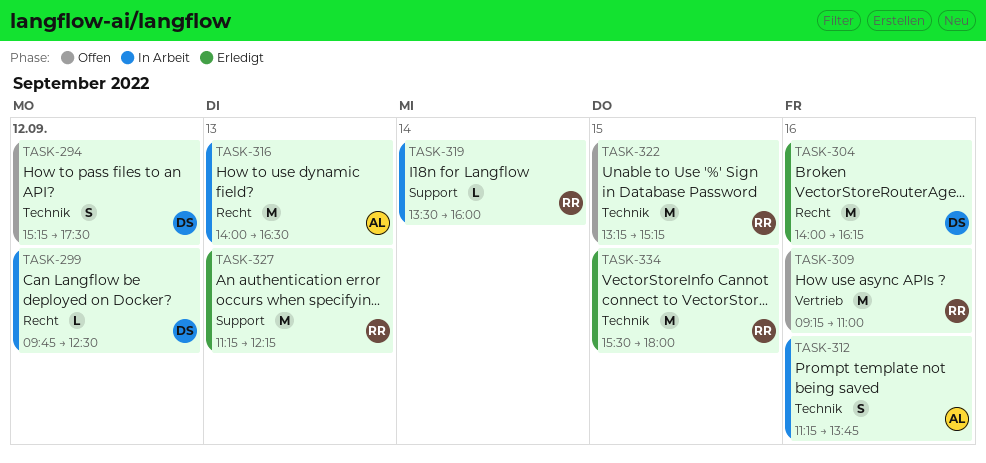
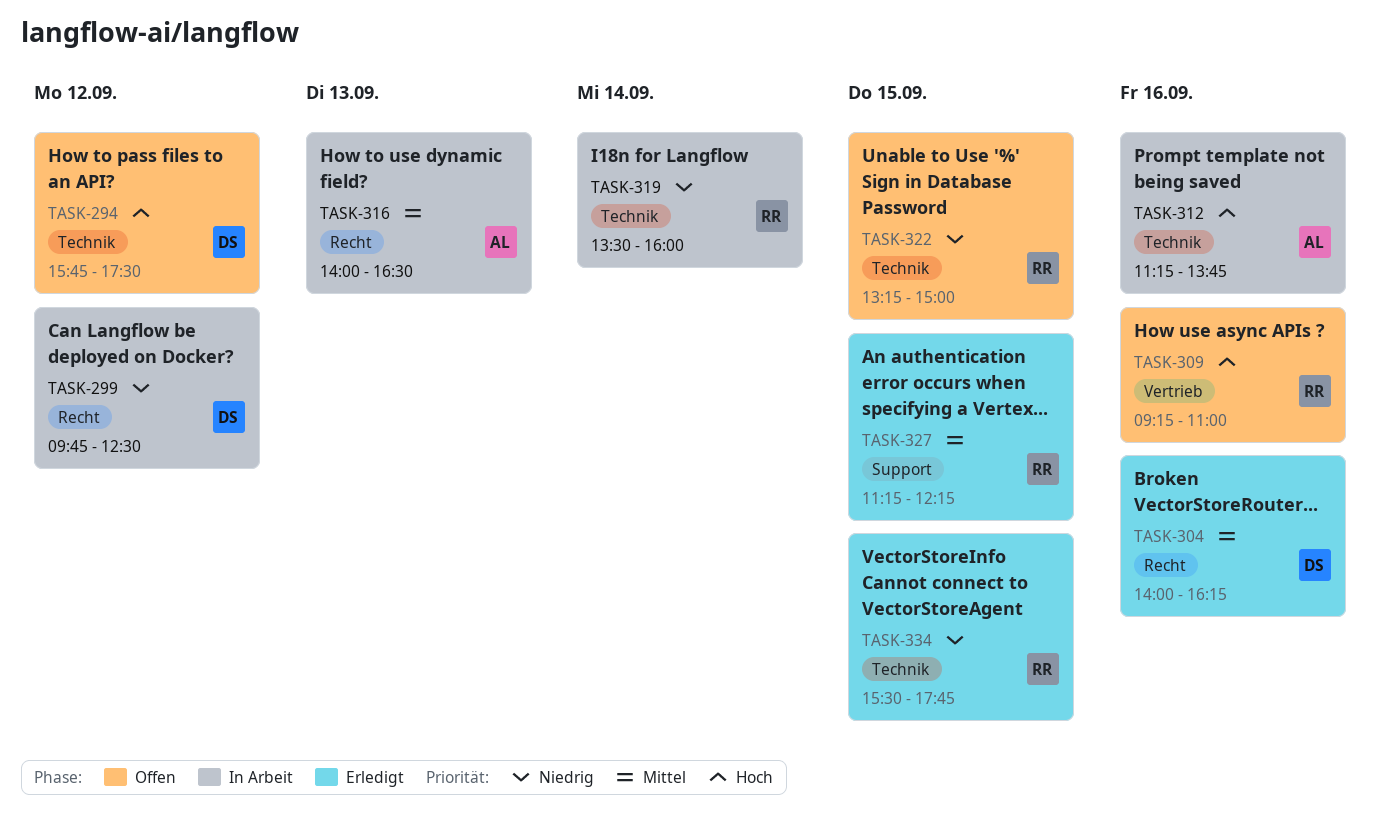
TASK-294, begins: 15:15 -> 15:45
TASK-319, label: Support -> Technik
TASK-322, ends: 15:15 -> 15:00
TASK-327, day: Sep 13 -> Sep 15
TASK-334, ends: 18:00 -> 17:45

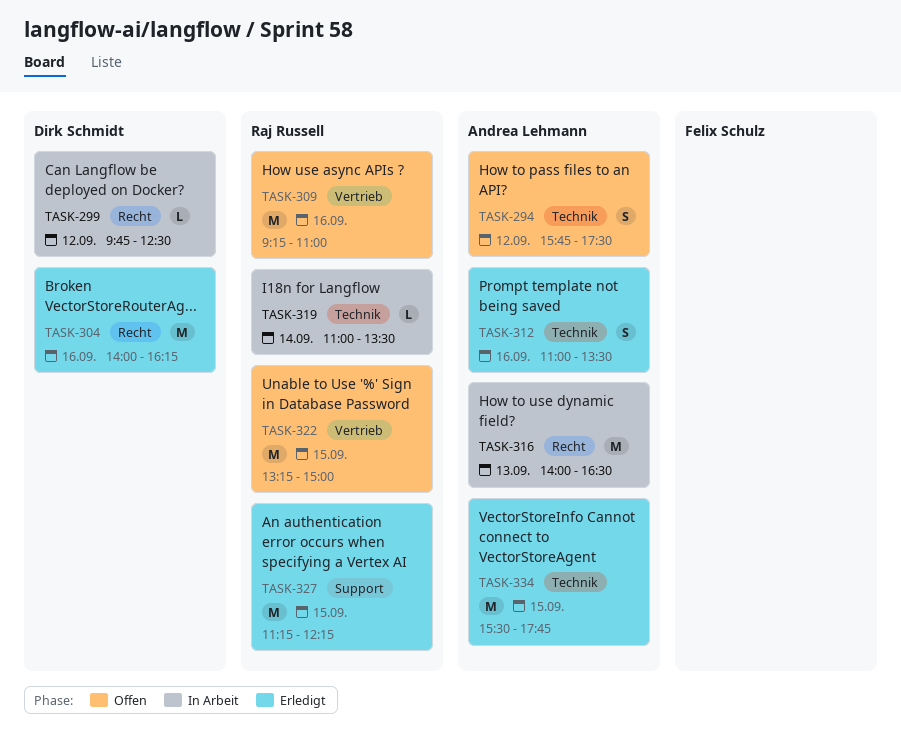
TASK-294, owner: Dirk Schmidt -> Andrea Lehmann
TASK-312, status: In Arbeit -> Erledigt
TASK-312, begins: 11:15 -> 11:00
TASK-312, ends: 13:45 -> 13:30
TASK-319, begins: 13:30 -> 11:00
TASK-319, ends: 16:00 -> 13:30
TASK-322, label: Technik -> Vertrieb
TASK-334, owner: Raj Russell -> Andrea Lehmann

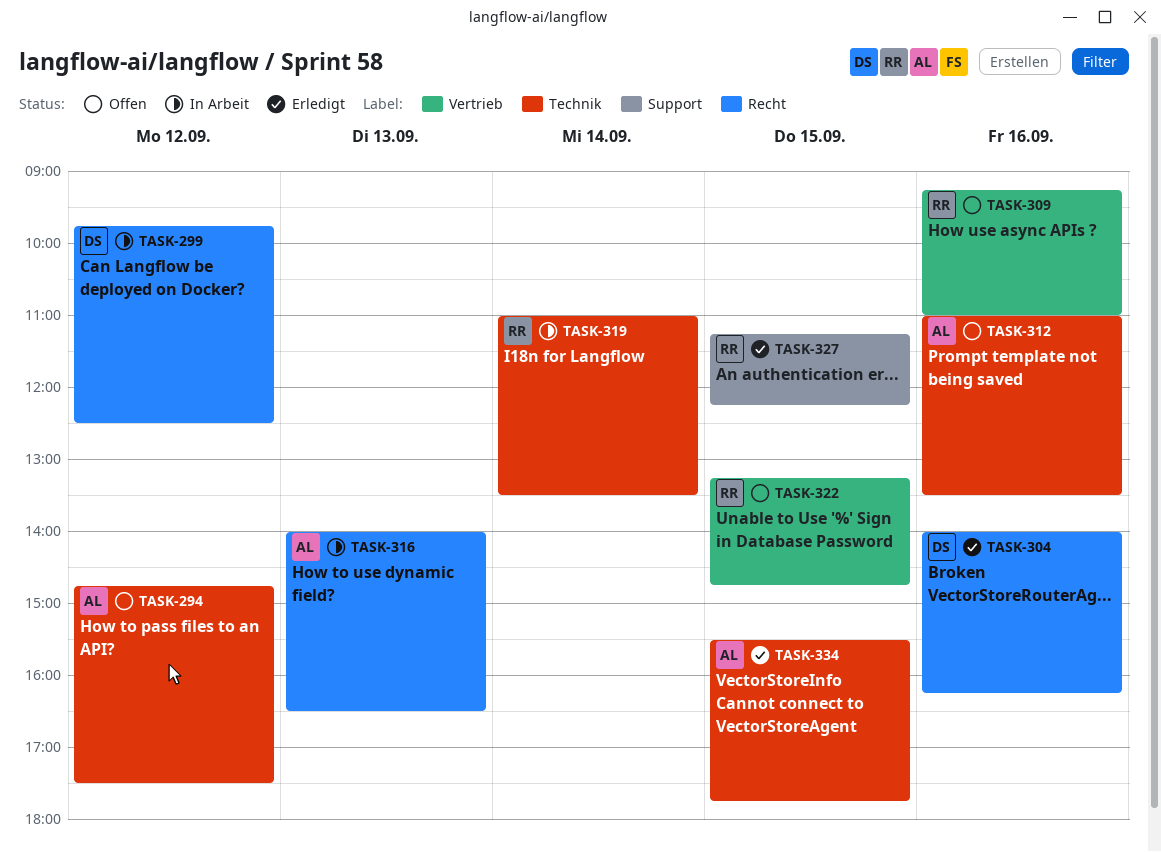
TASK-294, begins: 15:45 -> 14:45
TASK-312, status: Erledigt -> Offen
TASK-322, ends: 15:00 -> 14:45

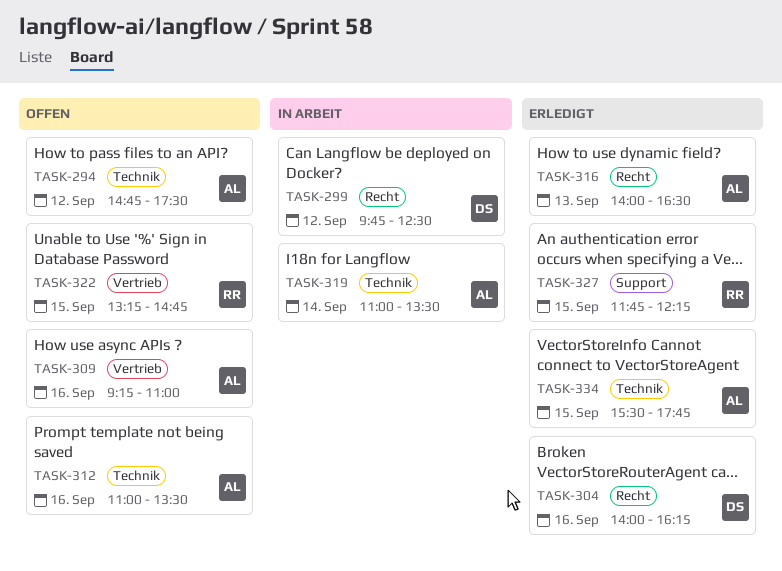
TASK-309, owner: RR -> AL
TASK-316, status: In Arbeit -> Erledigt
TASK-319, owner: RR -> AL
TASK-327, begins: 11:15 -> 11:45

